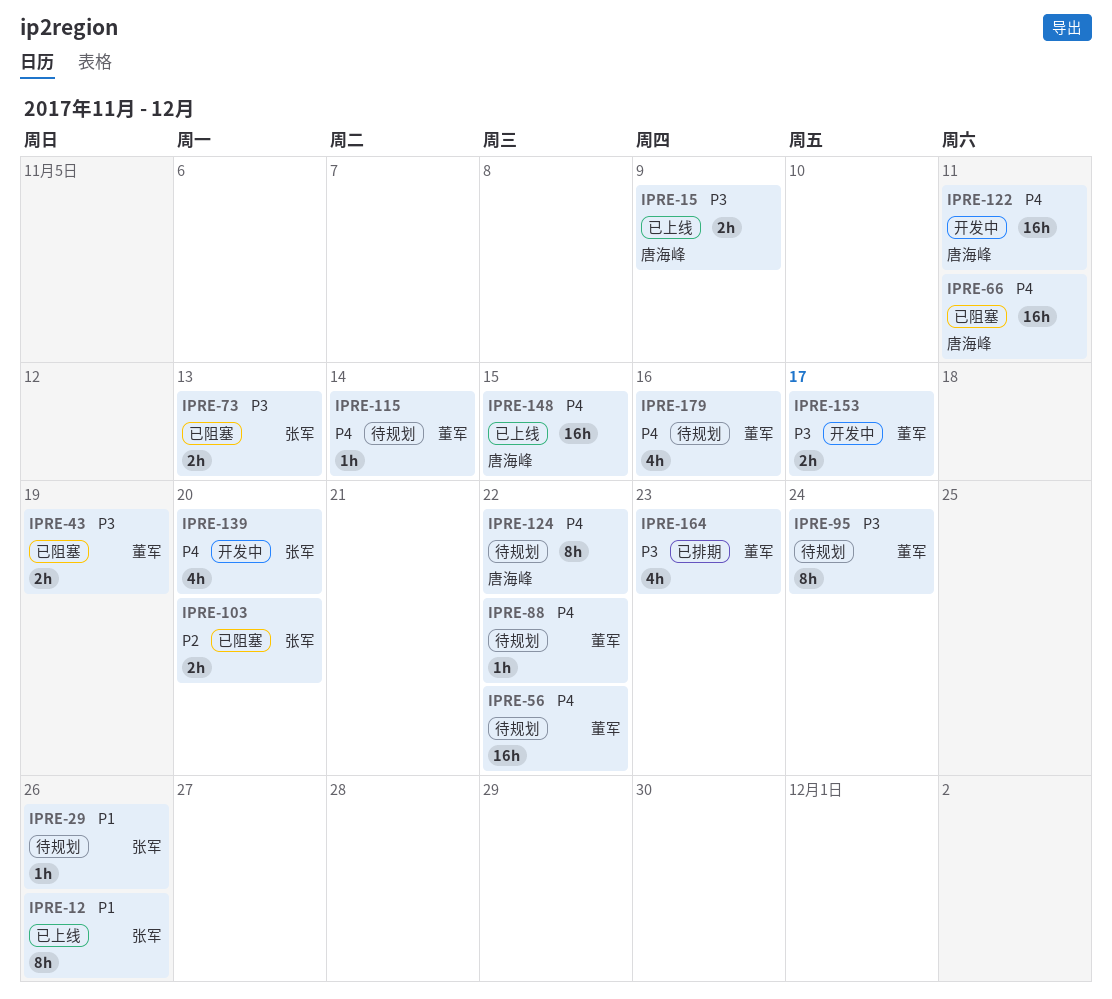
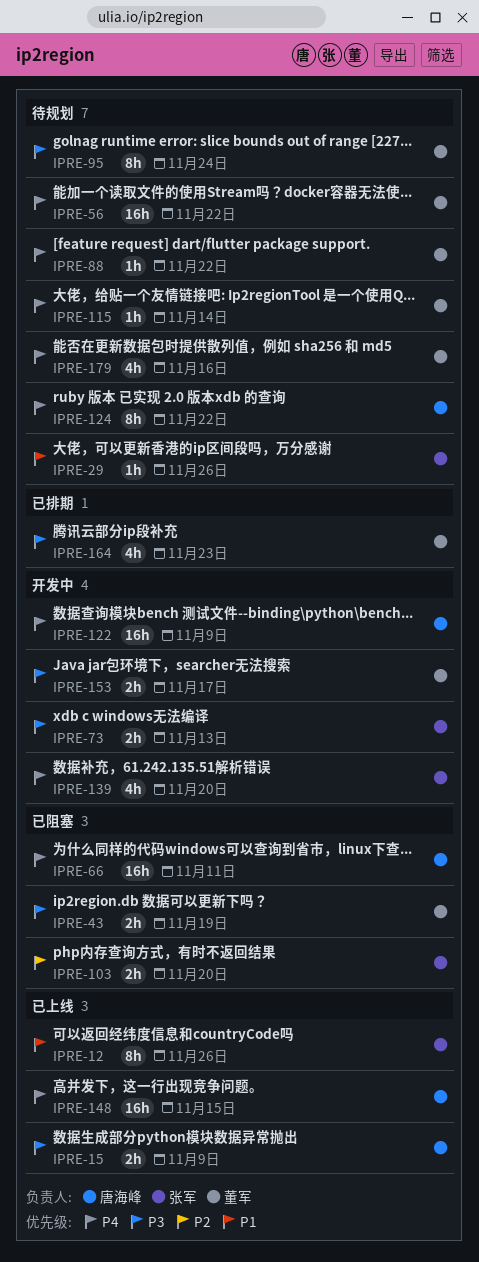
IPRE-73, status: 已阻塞 -> 开发中
IPRE-122, due: Nov 11 -> Nov 9

